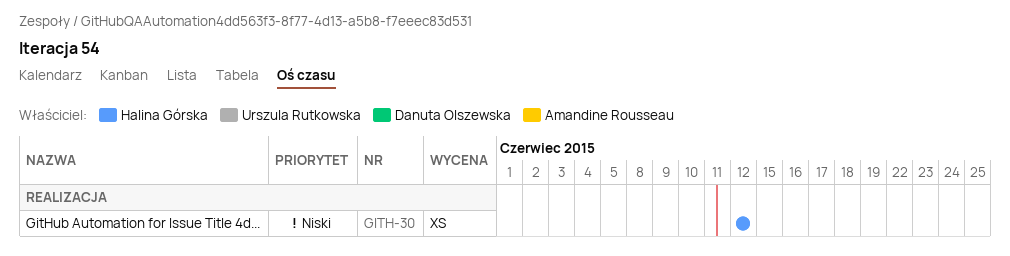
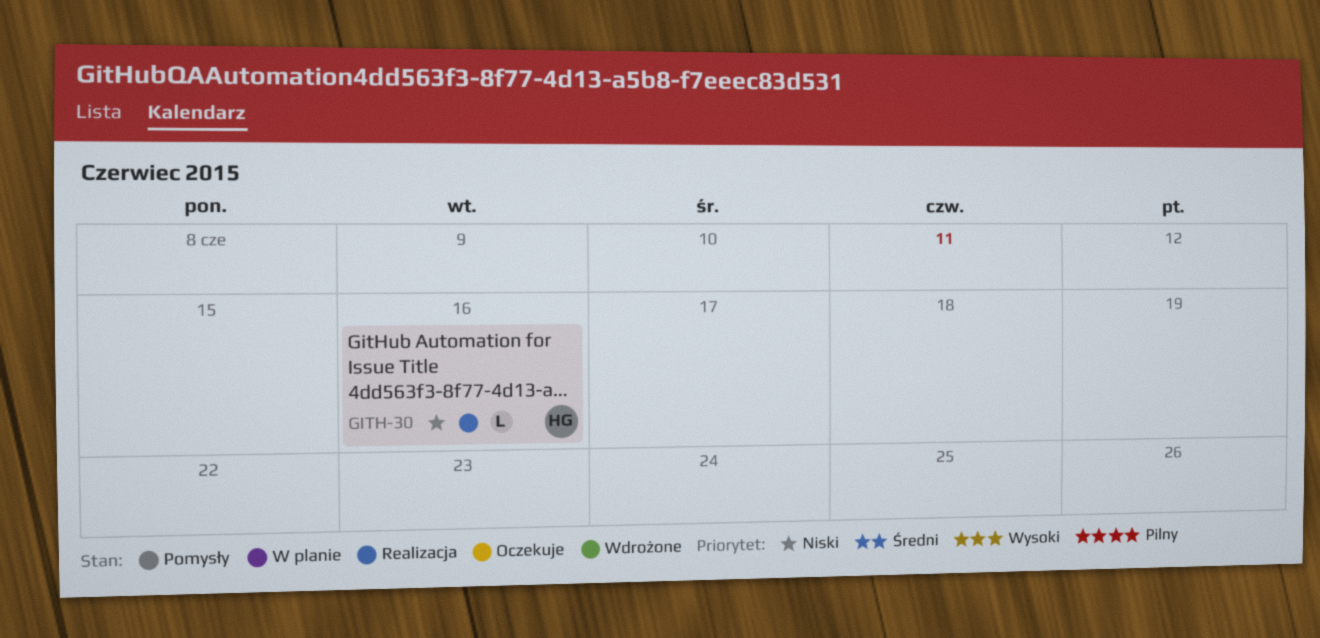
GITH-30, estimate: XS -> L
GITH-30, due: Jun 12 -> Jun 16

